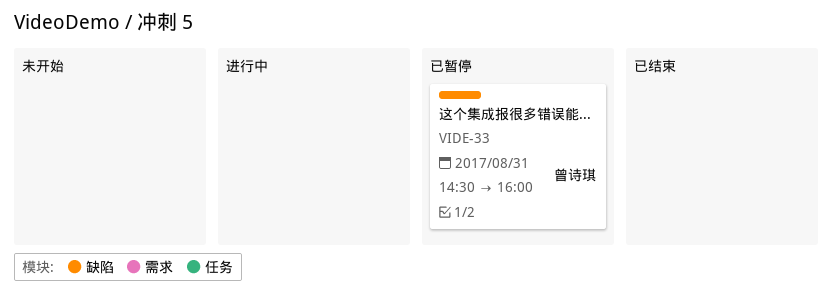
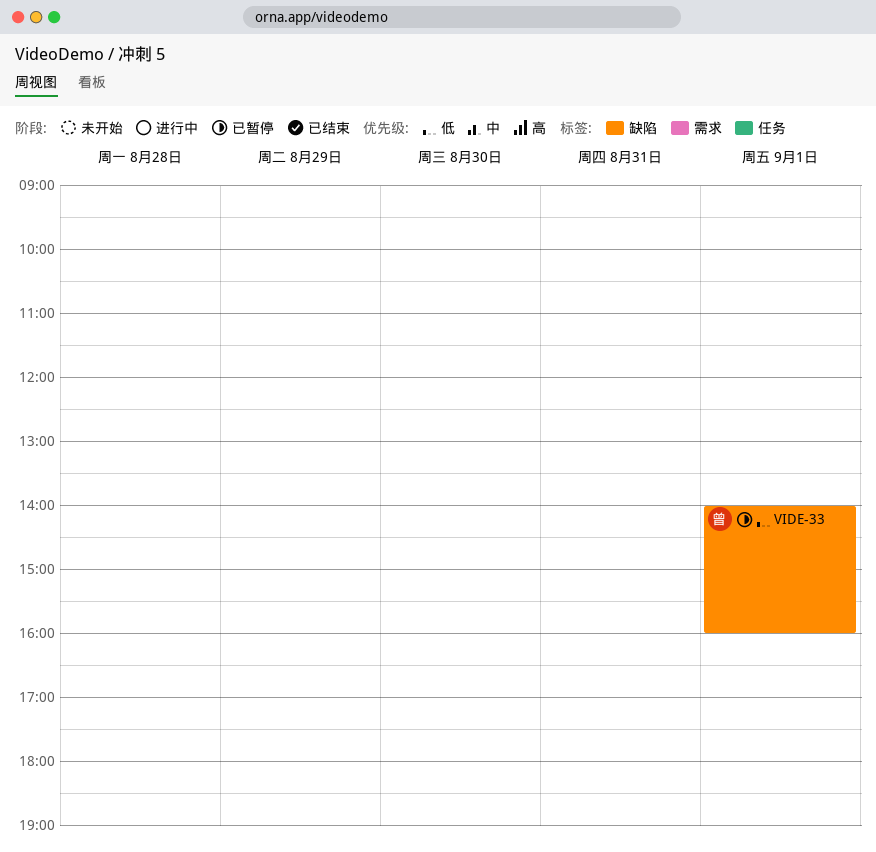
VIDE-33, day: Aug 31 -> Sep 1
VIDE-33, begins: 14:30 -> 14:00

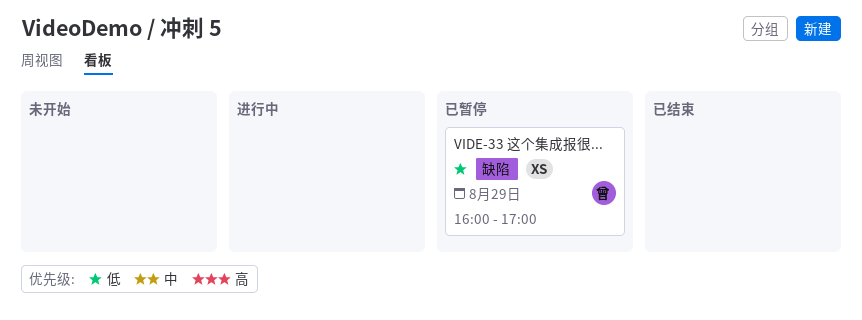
VIDE-33, day: Sep 1 -> Aug 29
VIDE-33, begins: 14:00 -> 16:00
VIDE-33, ends: 16:00 -> 17:00

